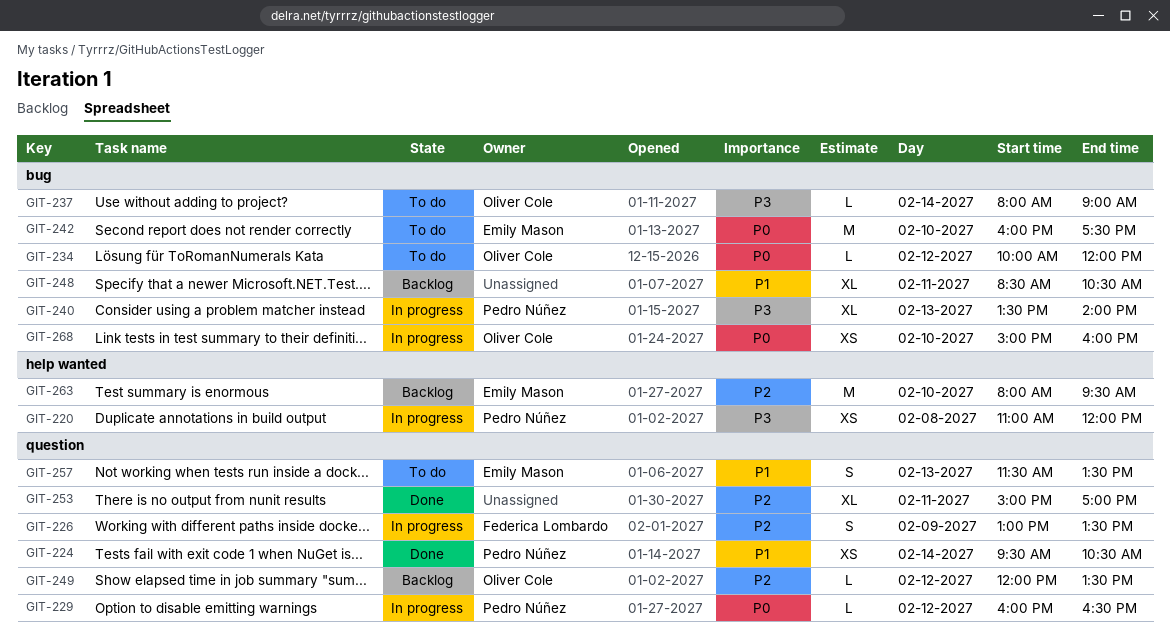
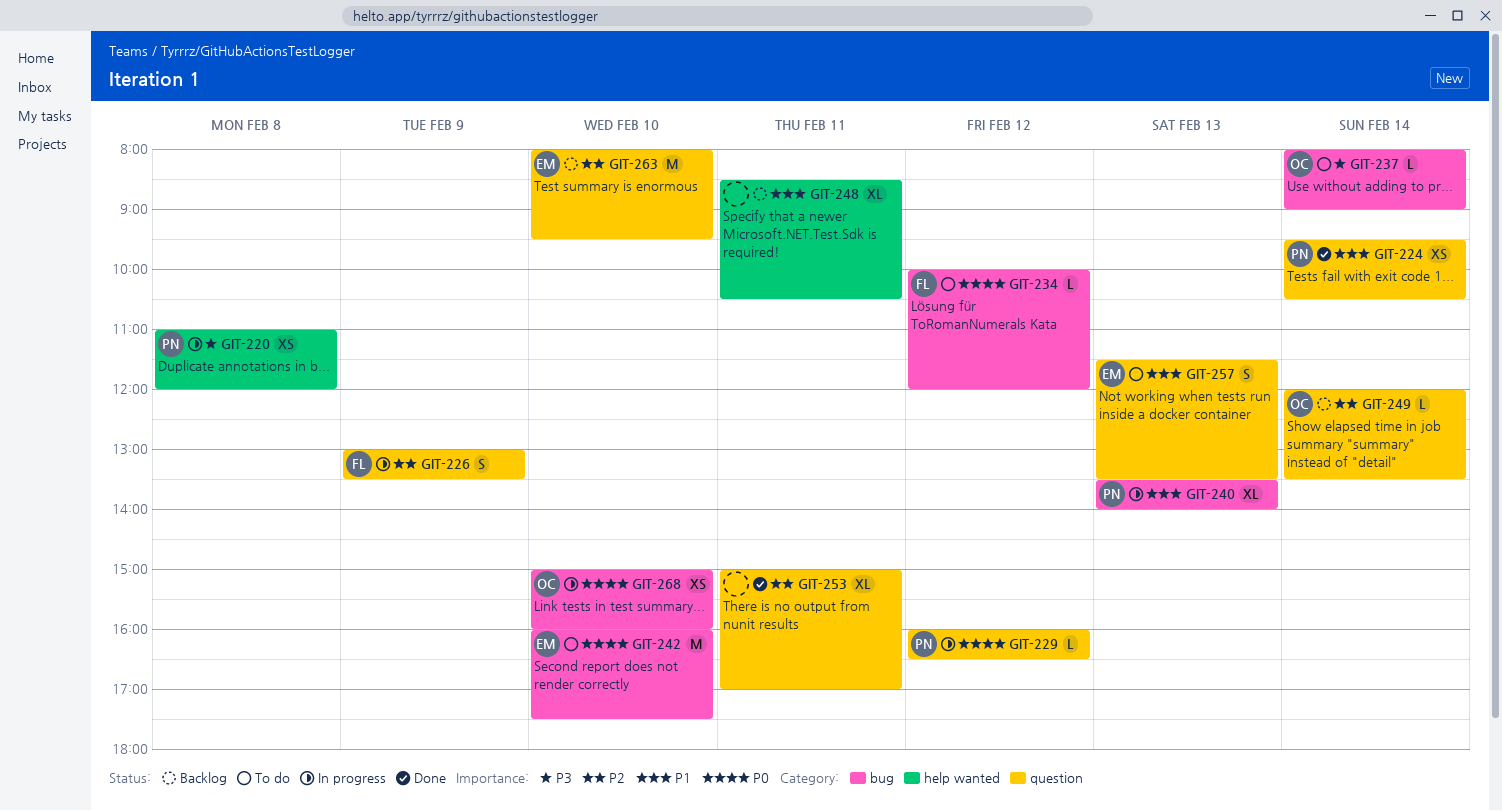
GIT-234, owner: Oliver Cole -> Federica Lombardo
GIT-240, priority: P3 -> P1
GIT-248, label: bug -> help wanted
GIT-249, day: Feb 12 -> Feb 14
GIT-263, label: help wanted -> question

